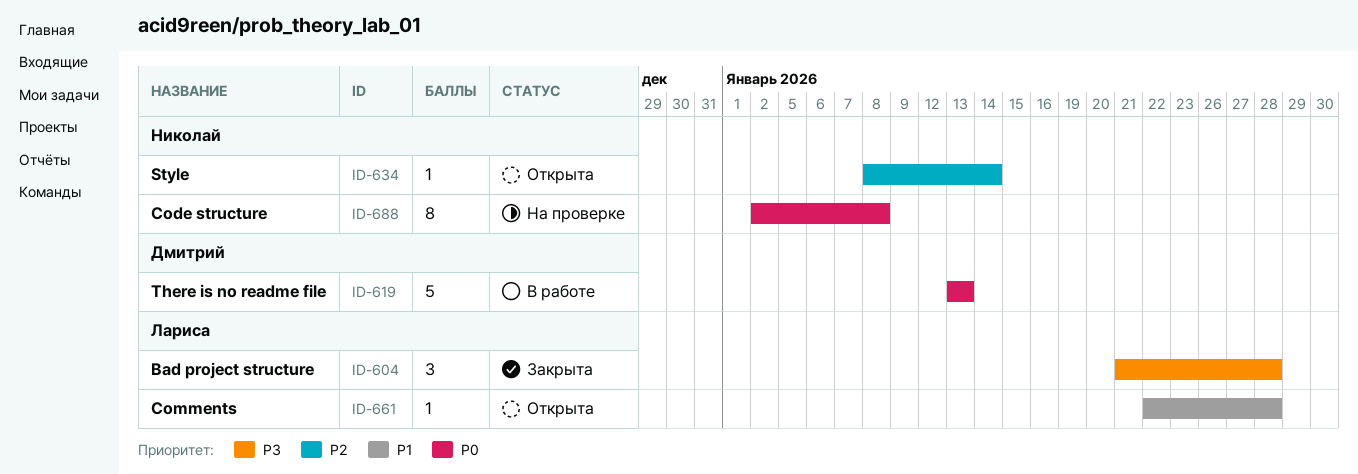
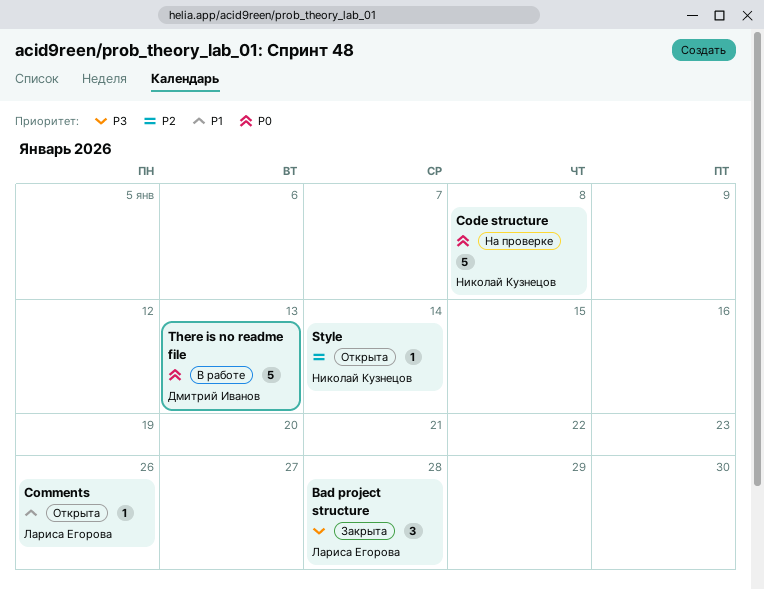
Code structure, estimate: 8 -> 5
Comments, due: Jan 28 -> Jan 26

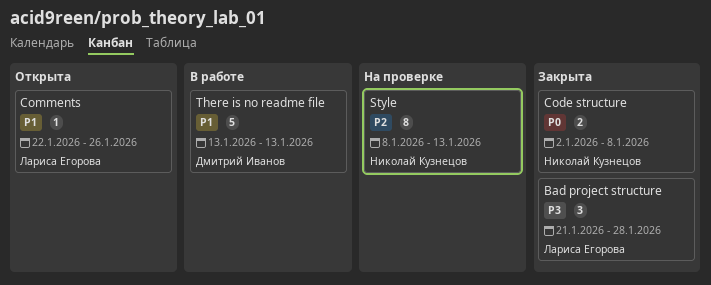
Code structure, status: На проверке -> Закрыта
Code structure, estimate: 5 -> 2
Style, status: Открыта -> На проверке
Style, estimate: 1 -> 8
Style, due: Jan 14 -> Jan 13
There is no readme file, priority: P0 -> P1

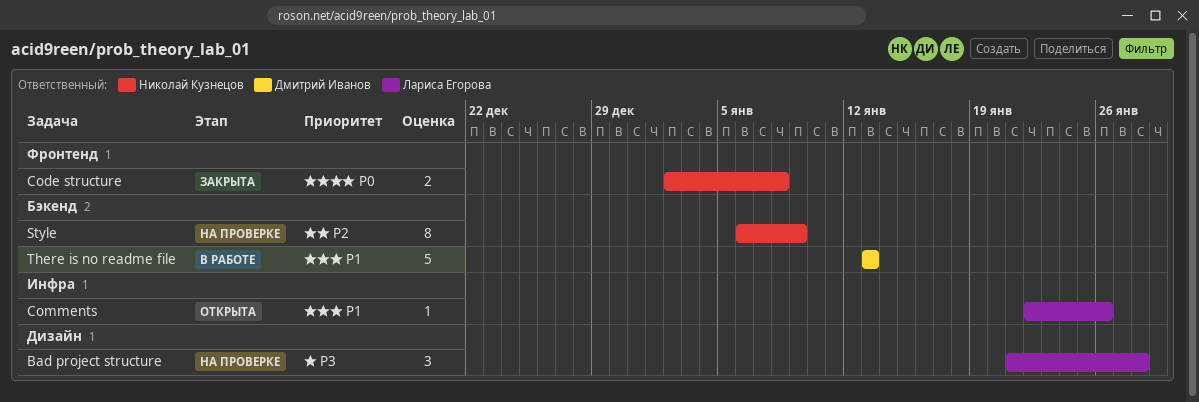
Bad project structure, status: Закрыта -> На проверке
Style, start: Jan 8 -> Jan 6
Style, due: Jan 13 -> Jan 9

